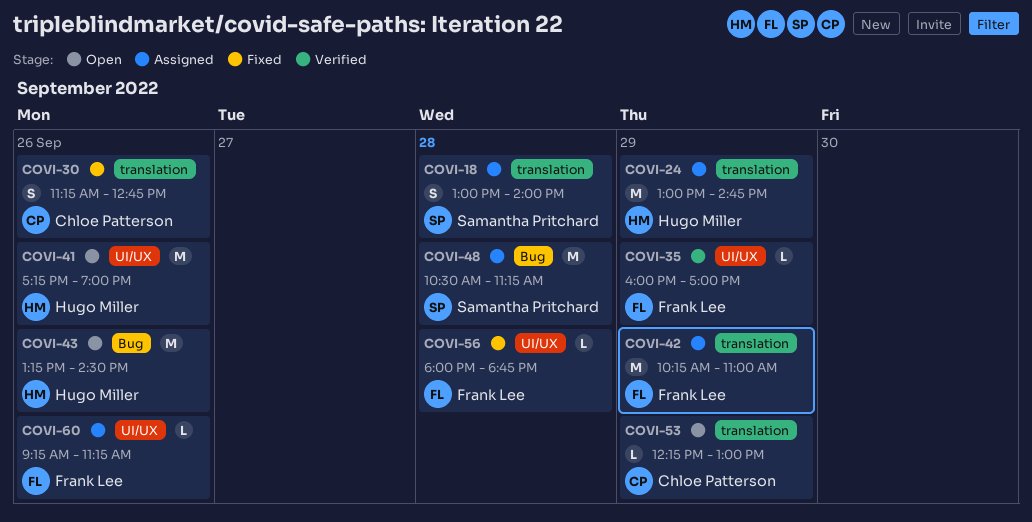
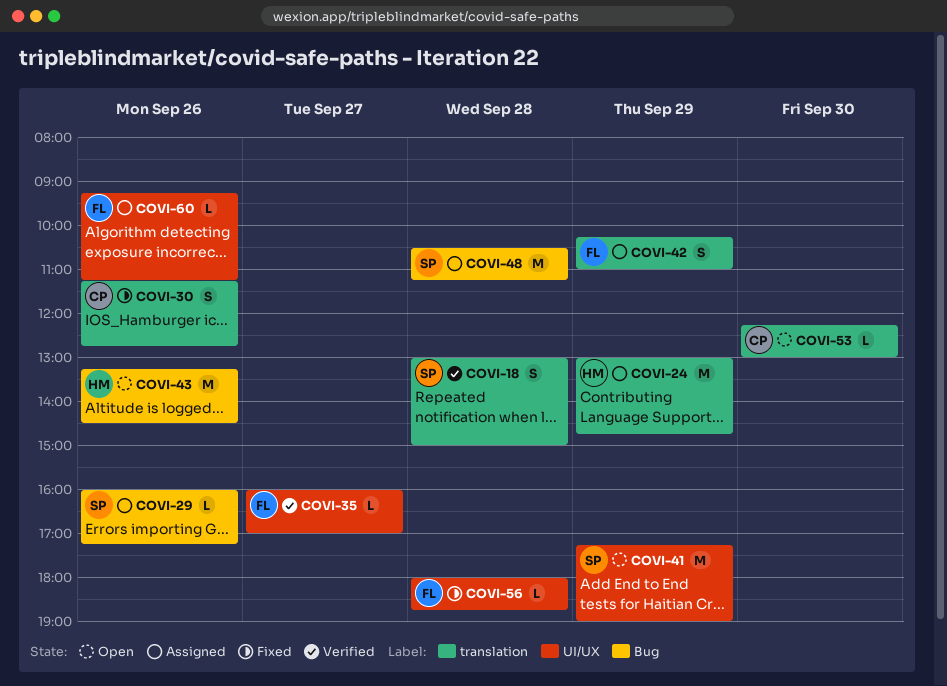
COVI-18, status: Assigned -> Verified
COVI-18, ends: 14:00 -> 15:00
COVI-29: none -> present
COVI-35, day: Sep 29 -> Sep 27
COVI-41, owner: Hugo Miller -> Samantha Pritchard
COVI-41, day: Sep 26 -> Sep 29
COVI-42, estimate: M -> S
COVI-53, day: Sep 29 -> Sep 30

